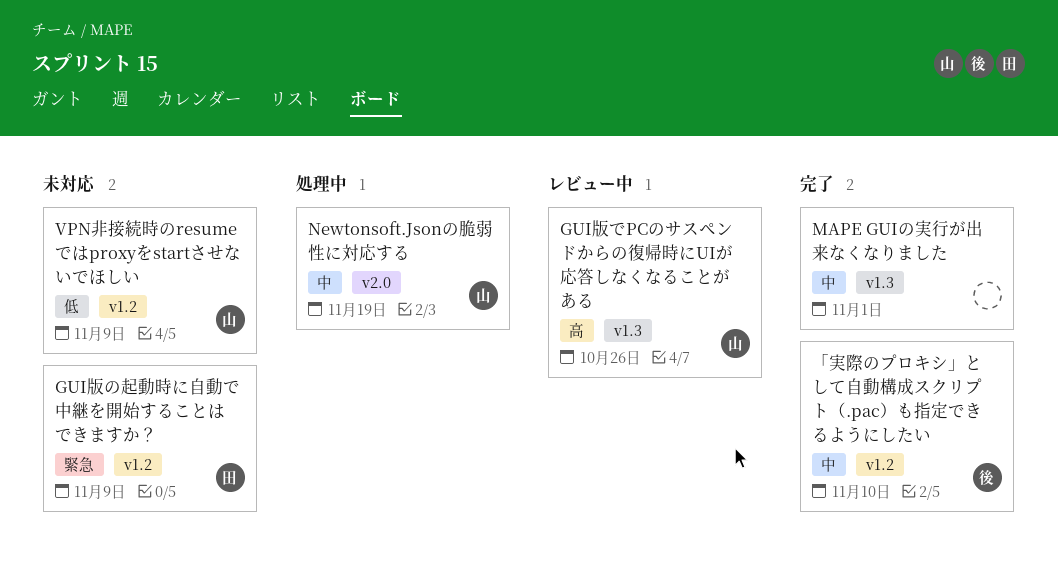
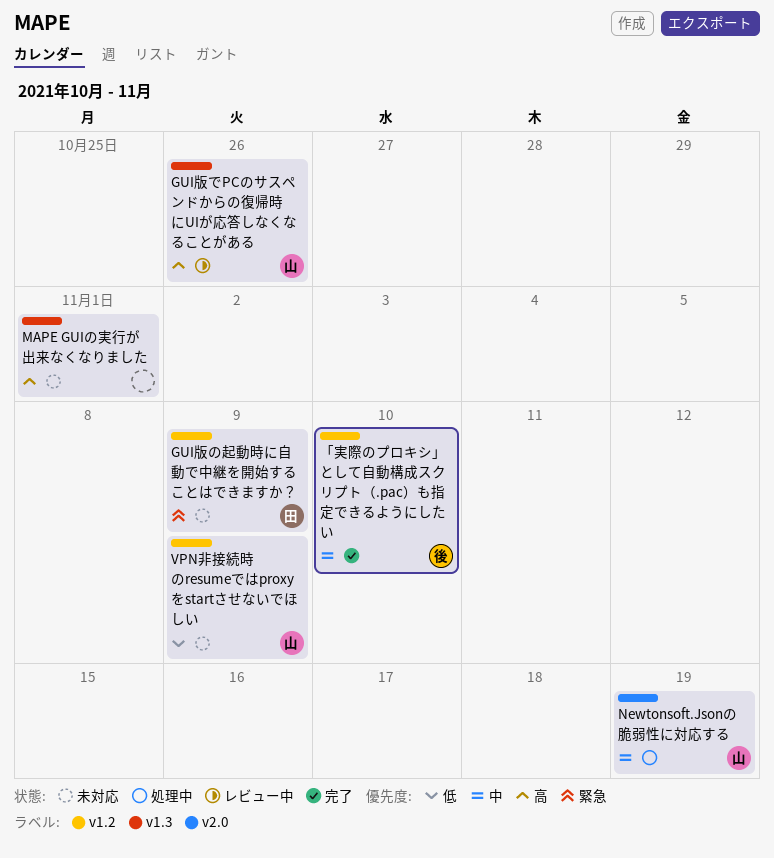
MAPE GUIの実行が出来なくなりました, status: 完了 -> 未対応
MAPE GUIの実行が出来なくなりました, priority: 中 -> 高

